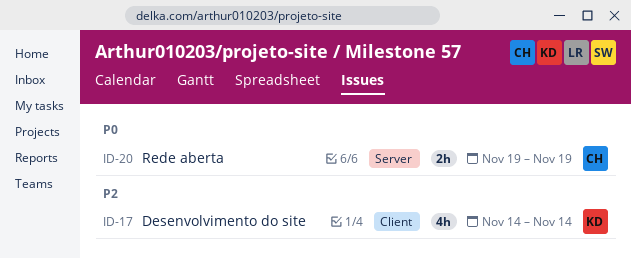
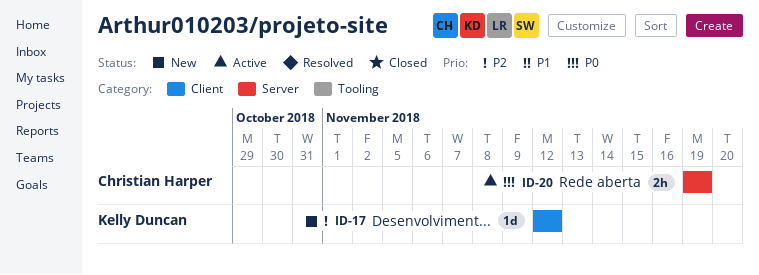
ID-17, estimate: 4h -> 1d
ID-17, start: Nov 14 -> Nov 12
ID-17, due: Nov 14 -> Nov 12

